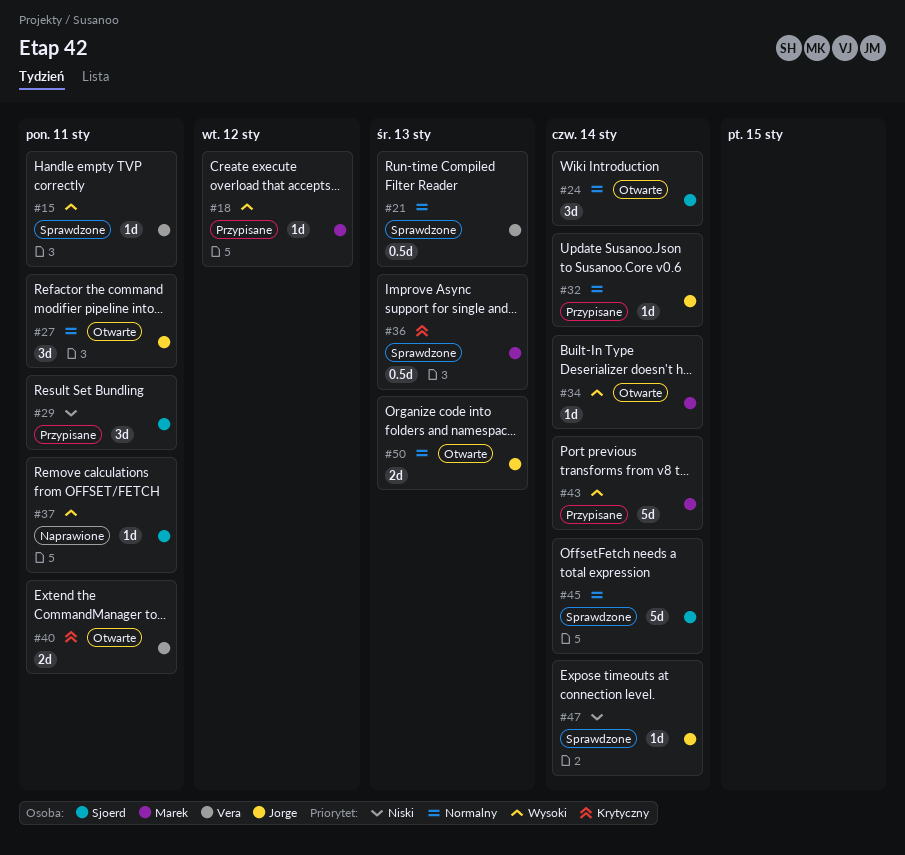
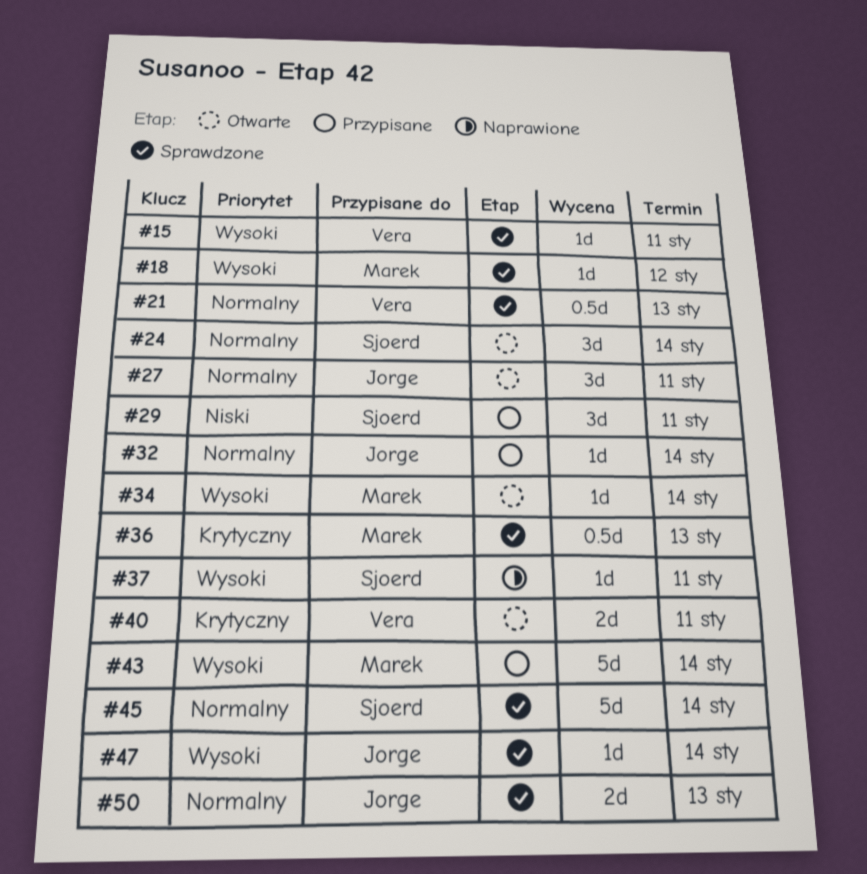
#18, status: Przypisane -> Sprawdzone
#47, priority: Niski -> Wysoki
#50, status: Otwarte -> Sprawdzone

